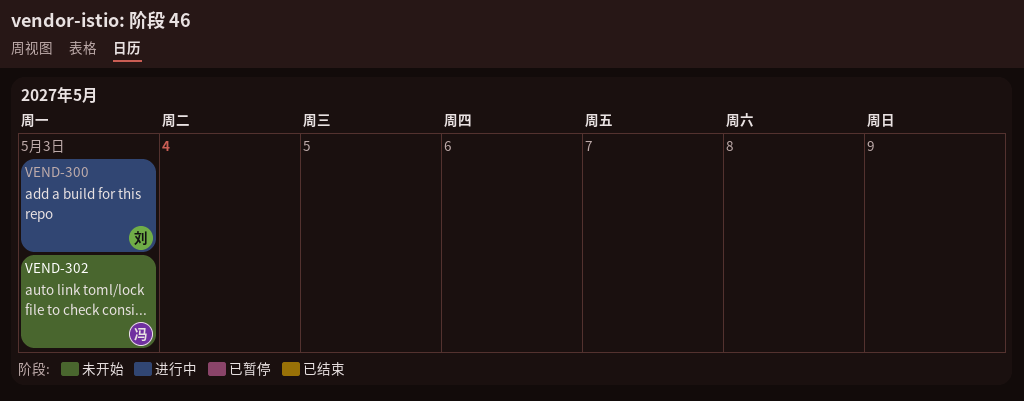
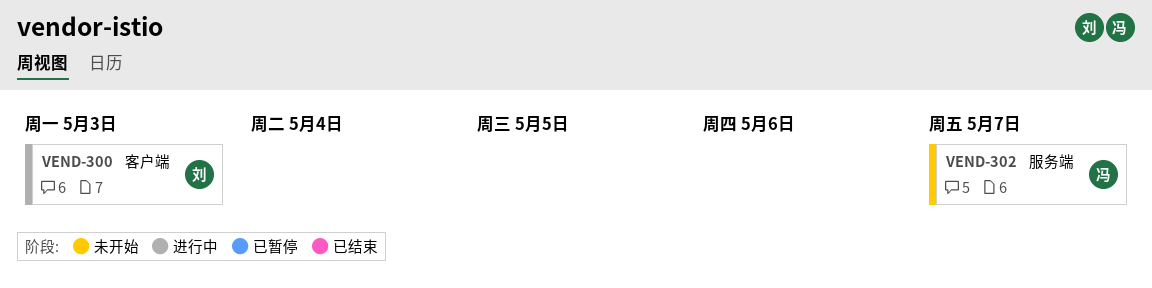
VEND-302, due: May 3 -> May 7

